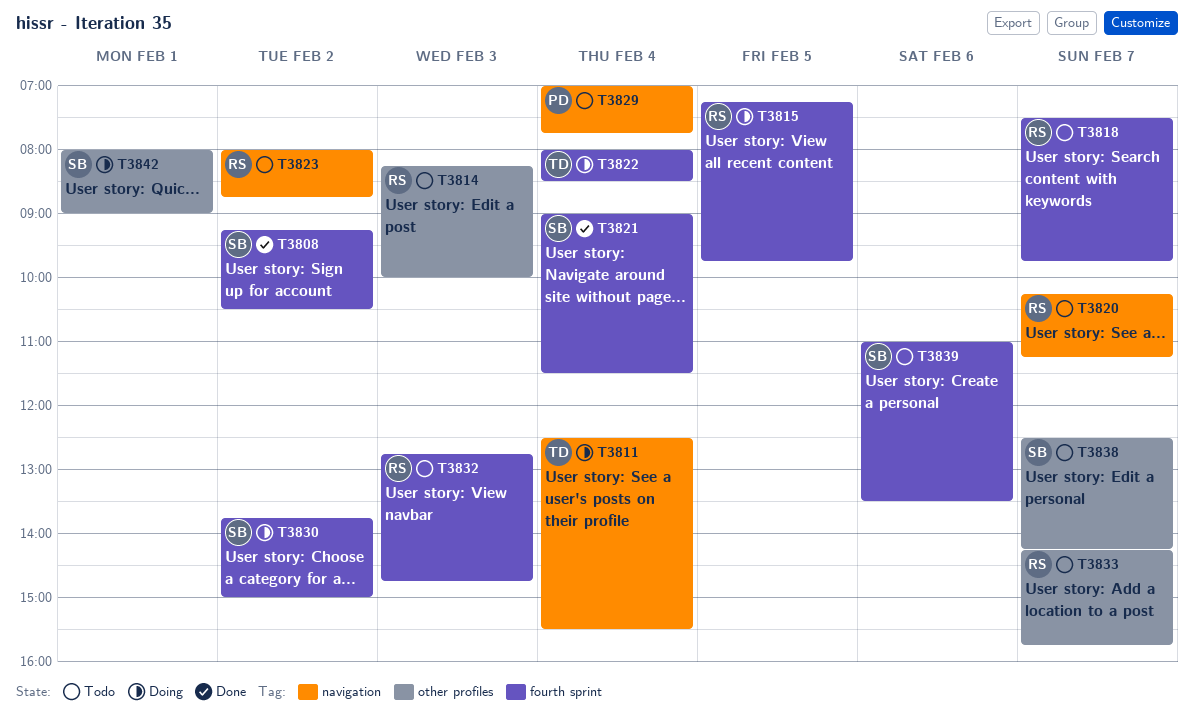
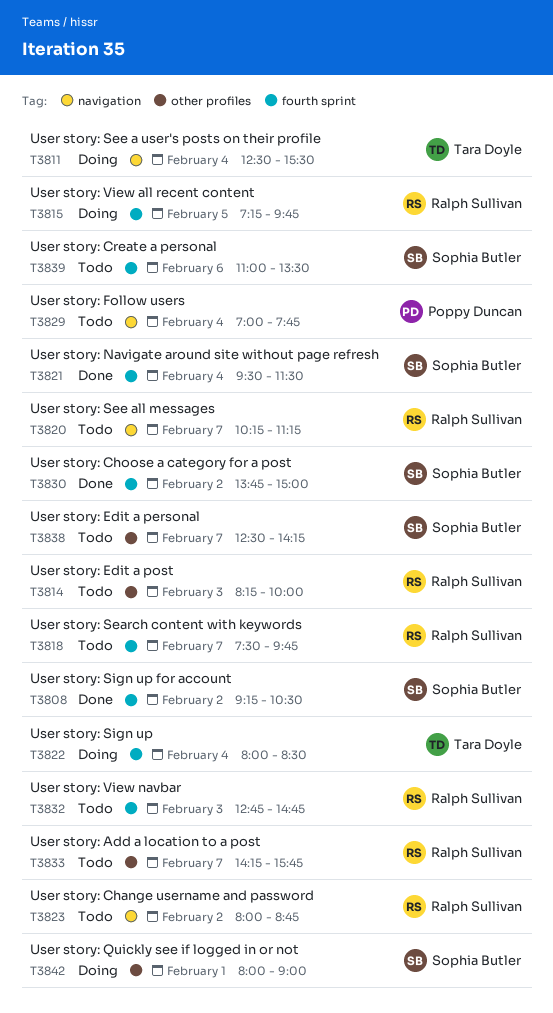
T3821, begins: 09:00 -> 09:30
T3830, status: Doing -> Done

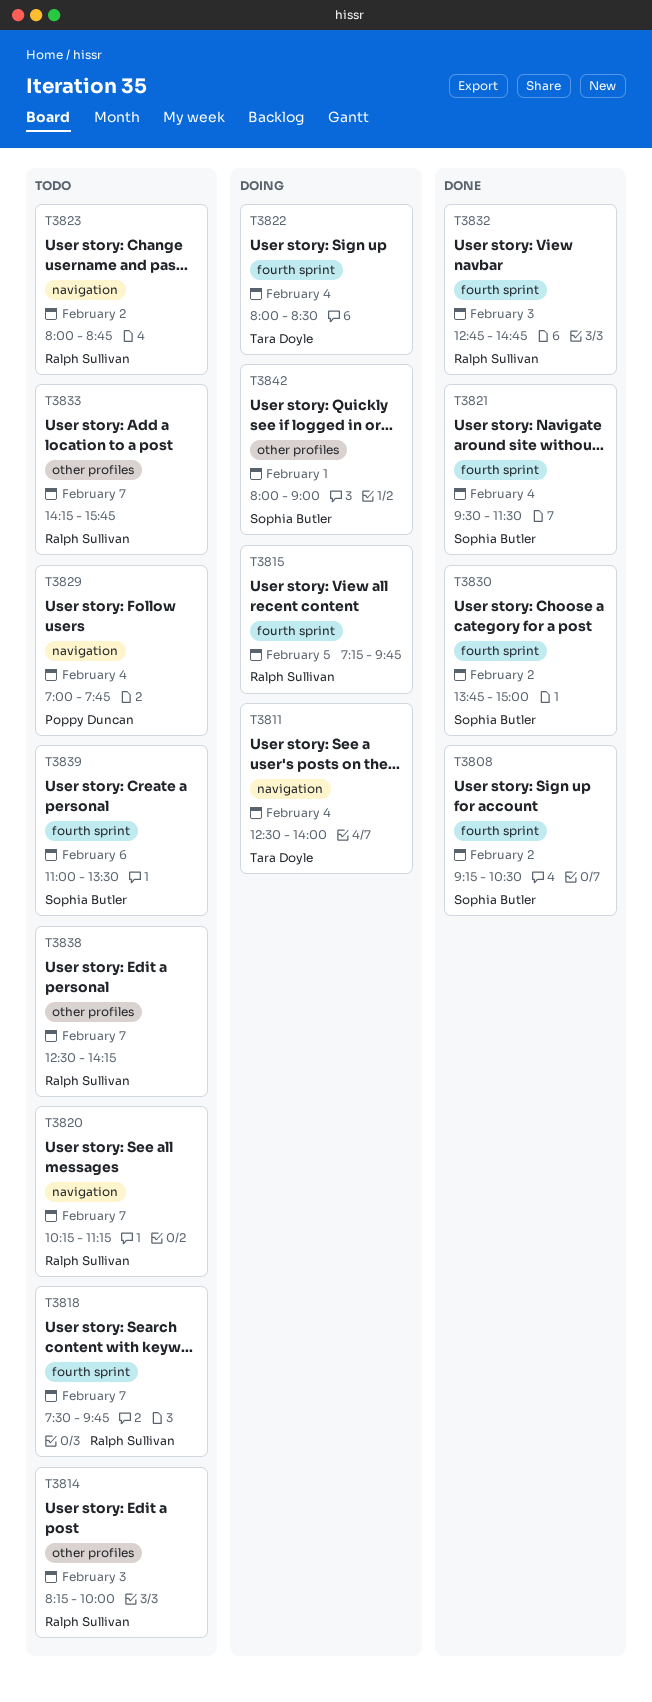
T3811, ends: 15:30 -> 14:00
T3832, status: Todo -> Done
T3838, owner: Sophia Butler -> Ralph Sullivan

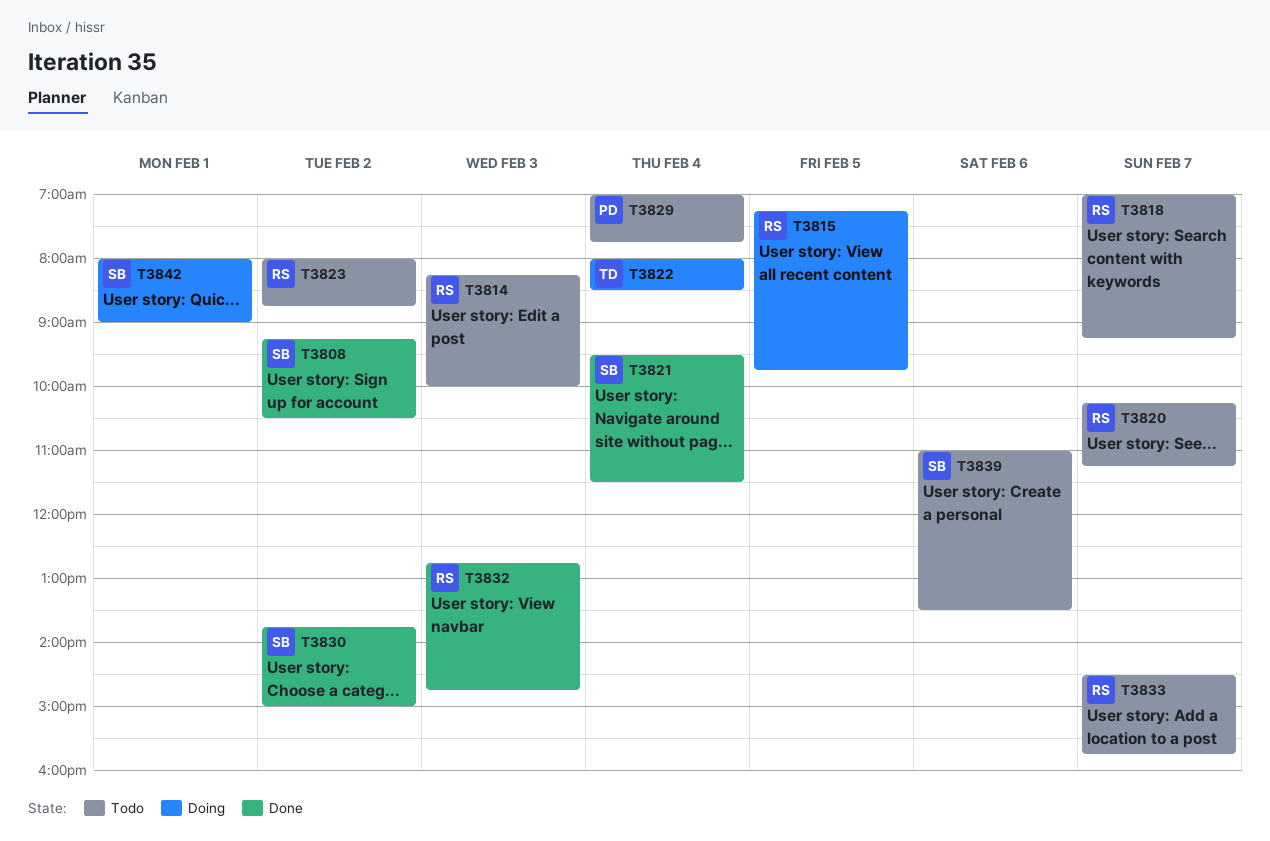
T3811: present -> none
T3818, begins: 07:30 -> 07:00
T3818, ends: 09:45 -> 09:15
T3833, begins: 14:15 -> 14:30
T3838: present -> none

